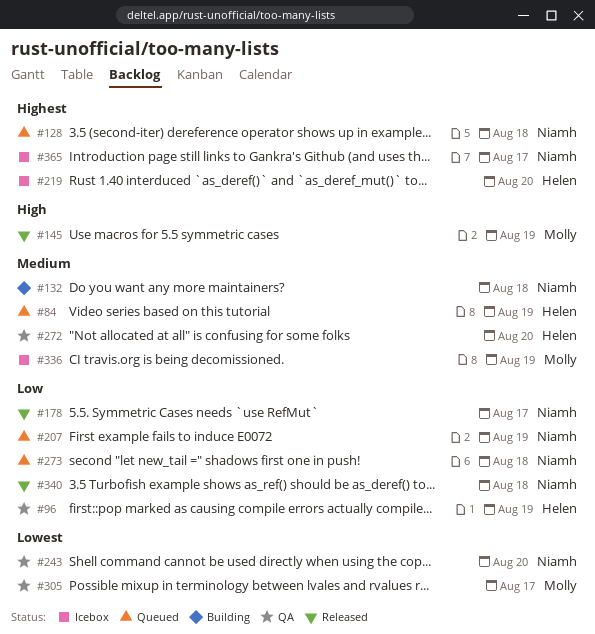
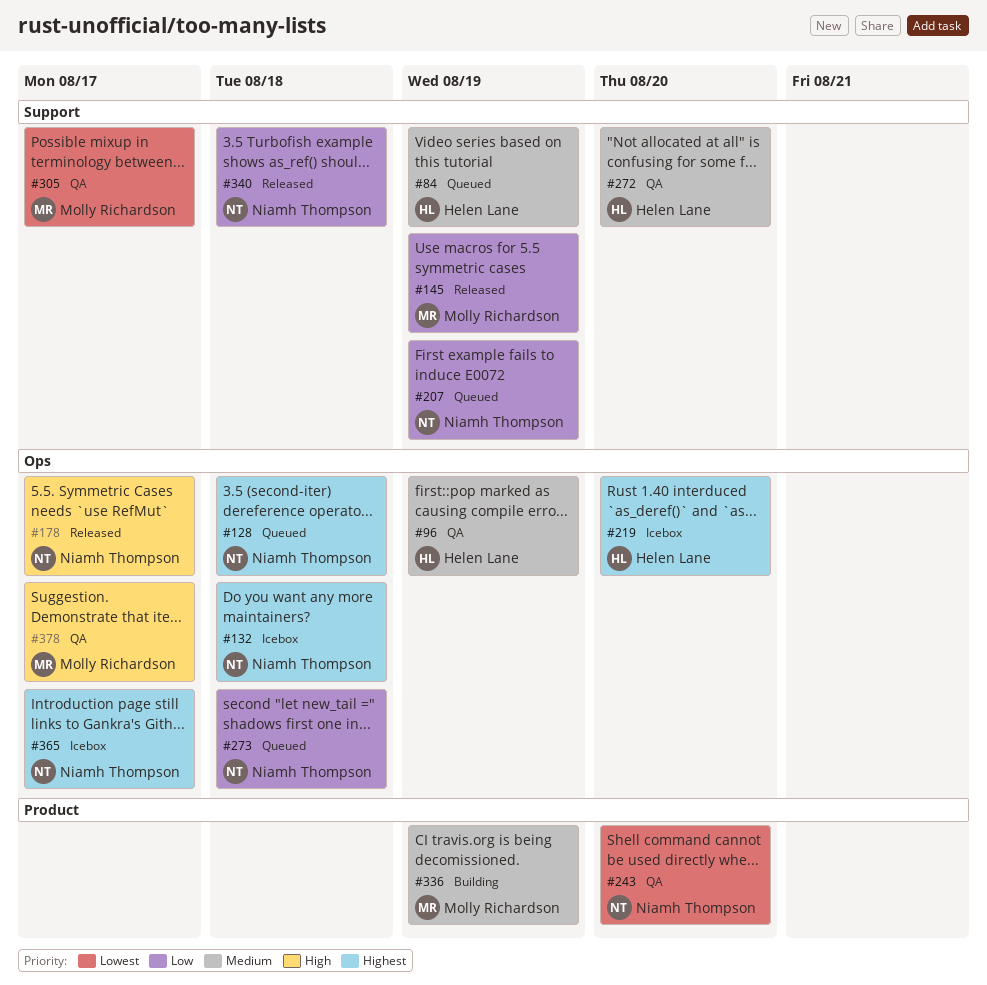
#96, priority: Low -> Medium
#132, status: Building -> Icebox
#132, priority: Medium -> Highest
#145, priority: High -> Low
#178, priority: Low -> High
#336, status: Icebox -> Building
#378: none -> present

